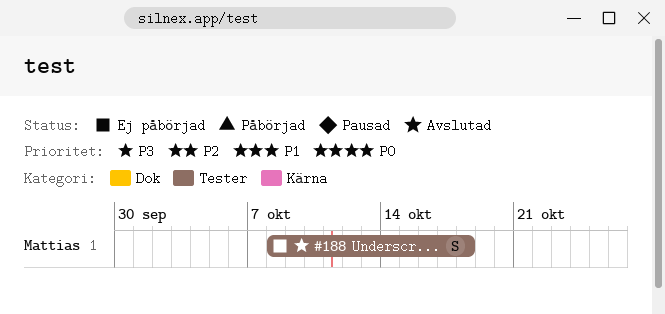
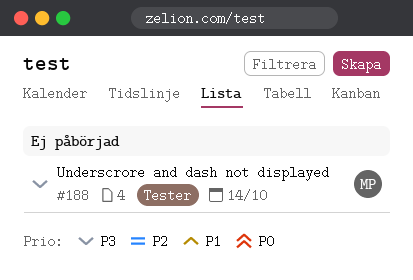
#188, due: Oct 18 -> Oct 14

